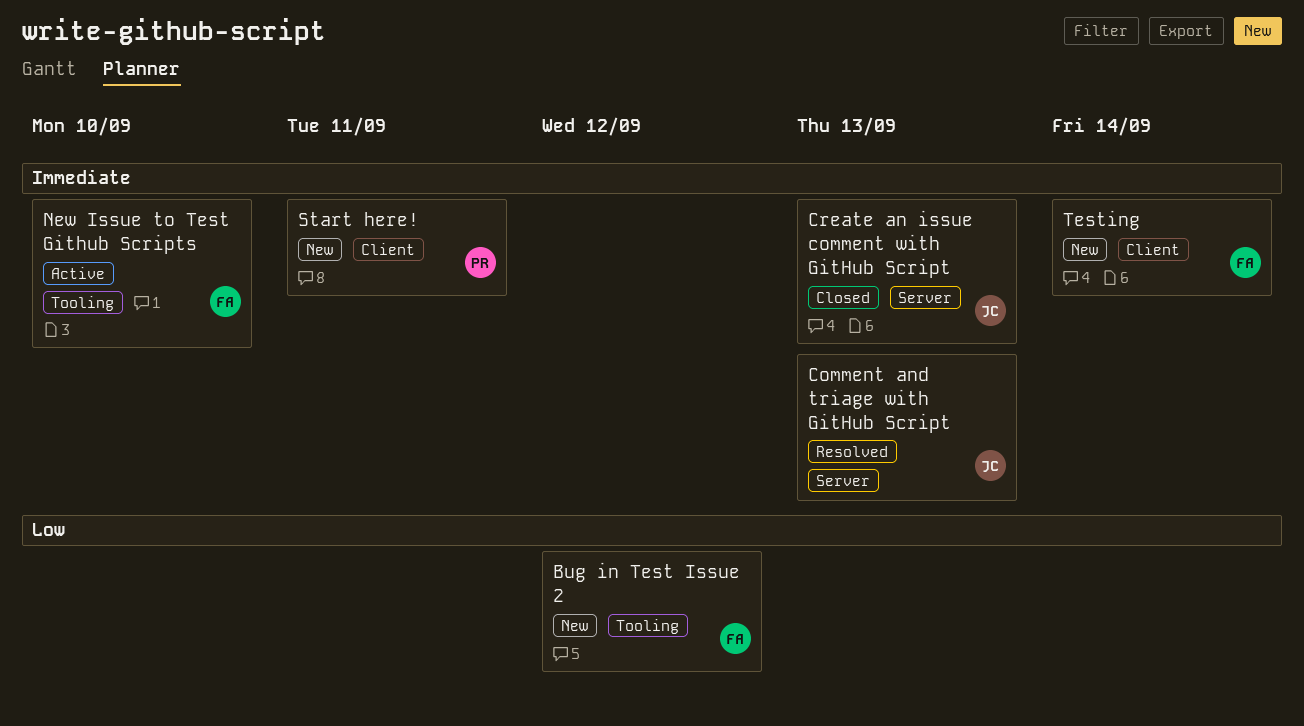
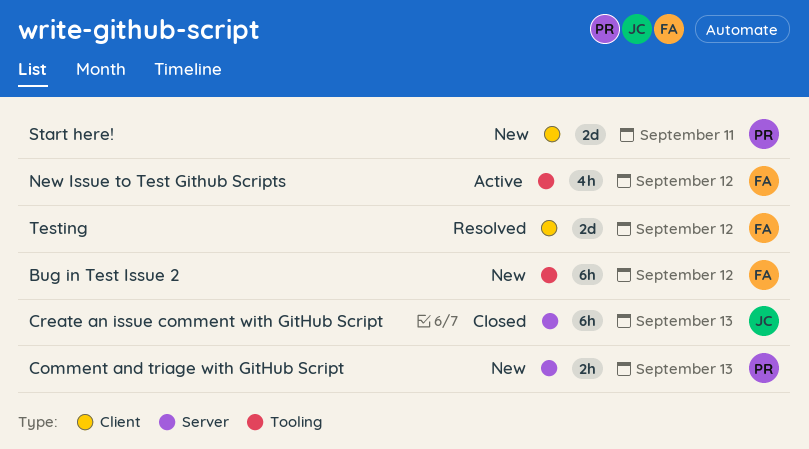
Comment and triage with GitHub Script, status: Resolved -> New
Comment and triage with GitHub Script, owner: JC -> PR
New Issue to Test Github Scripts, due: Sep 10 -> Sep 12
Testing, status: New -> Resolved
Testing, due: Sep 14 -> Sep 12

